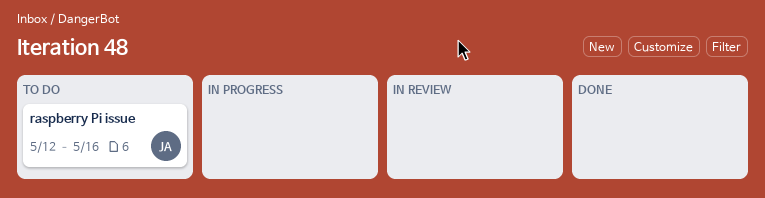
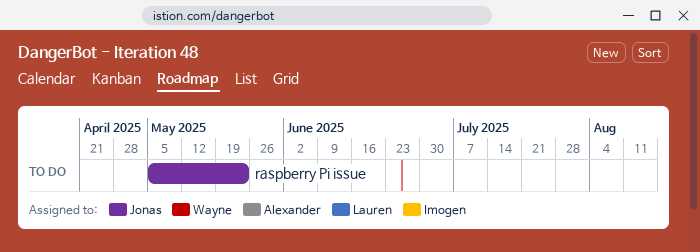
raspberry Pi issue, start: May 12 -> May 5
raspberry Pi issue, due: May 16 -> May 23

